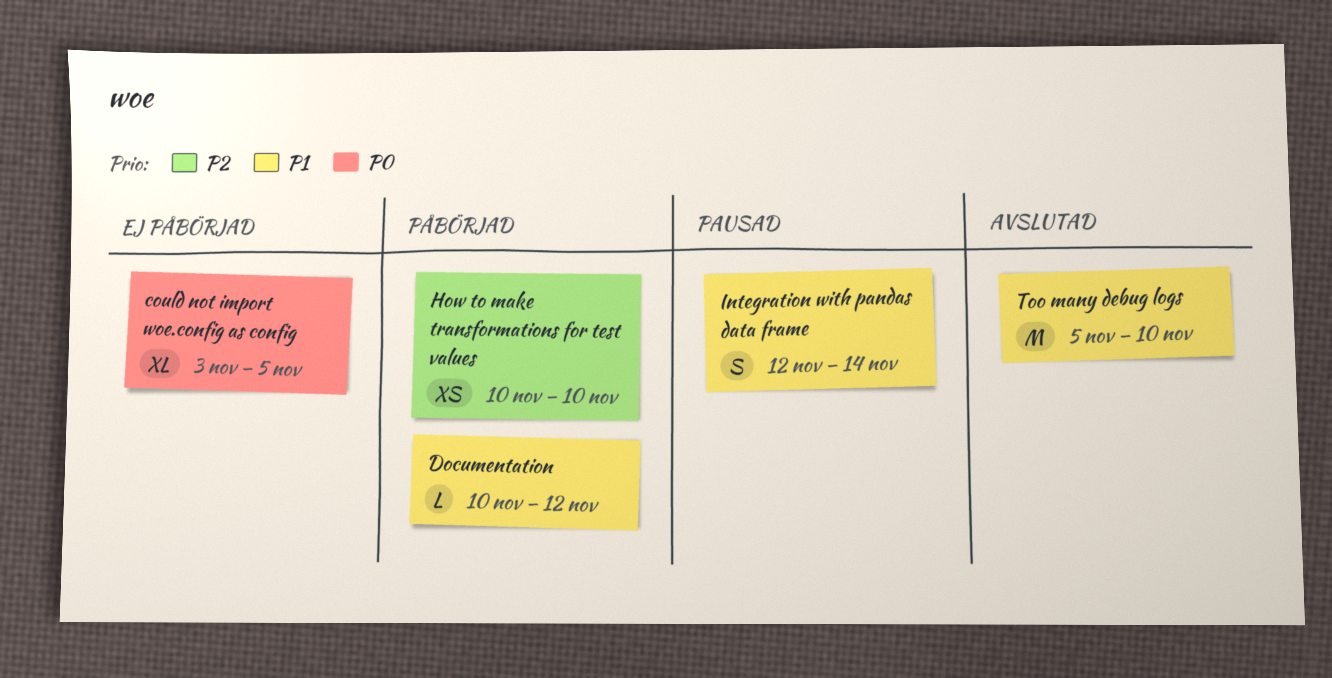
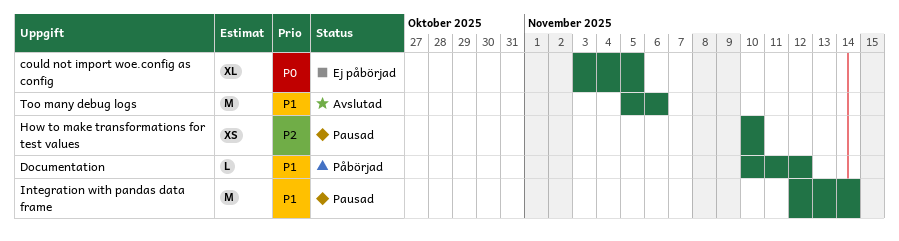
How to make transformations for test values, status: Påbörjad -> Pausad
Integration with pandas data frame, estimate: S -> M
Too many debug logs, due: Nov 10 -> Nov 6

